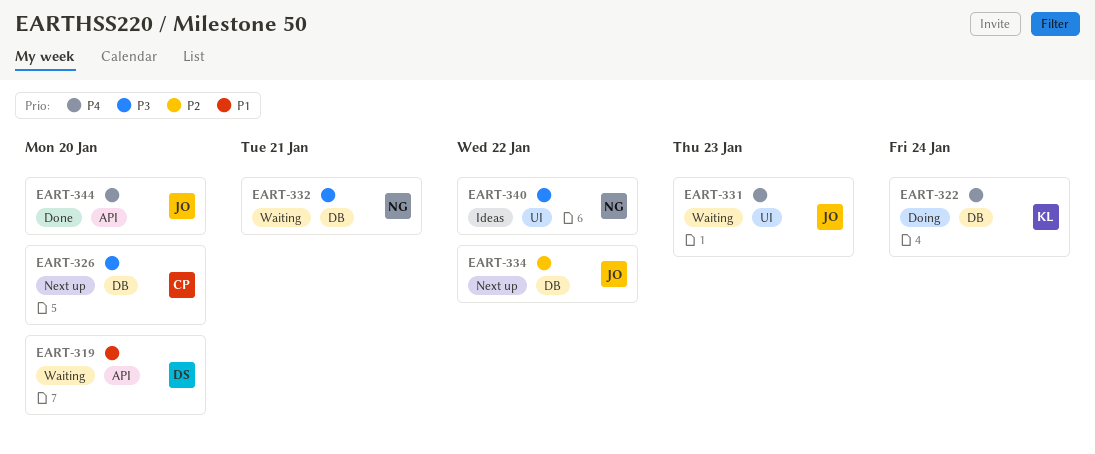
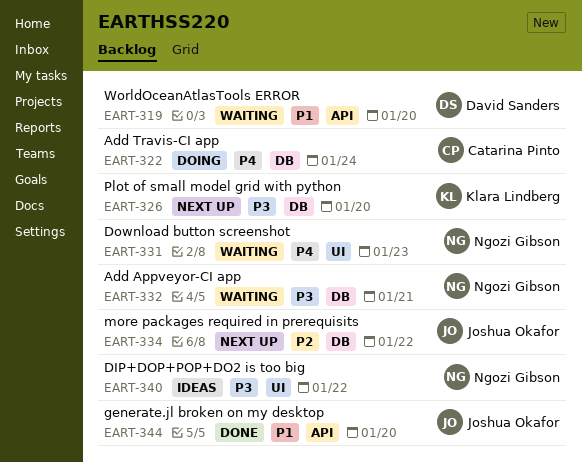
EART-322, owner: Klara Lindberg -> Catarina Pinto
EART-326, owner: Catarina Pinto -> Klara Lindberg
EART-331, owner: Joshua Okafor -> Ngozi Gibson
EART-344, priority: P4 -> P1

